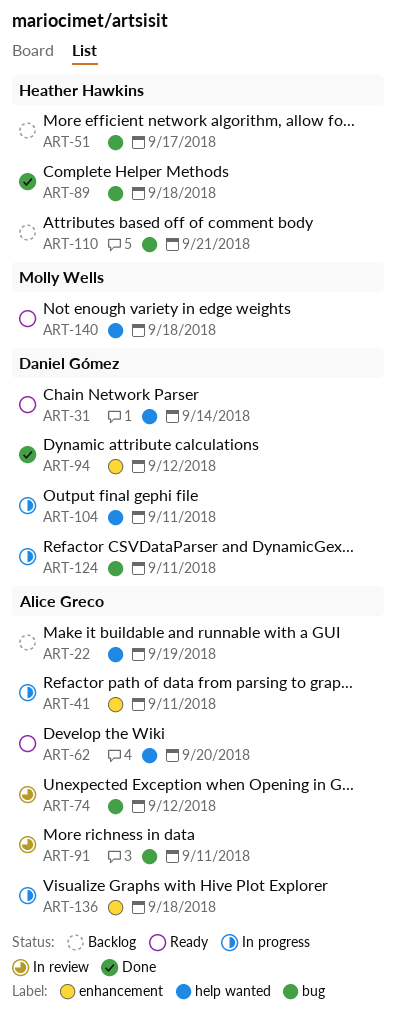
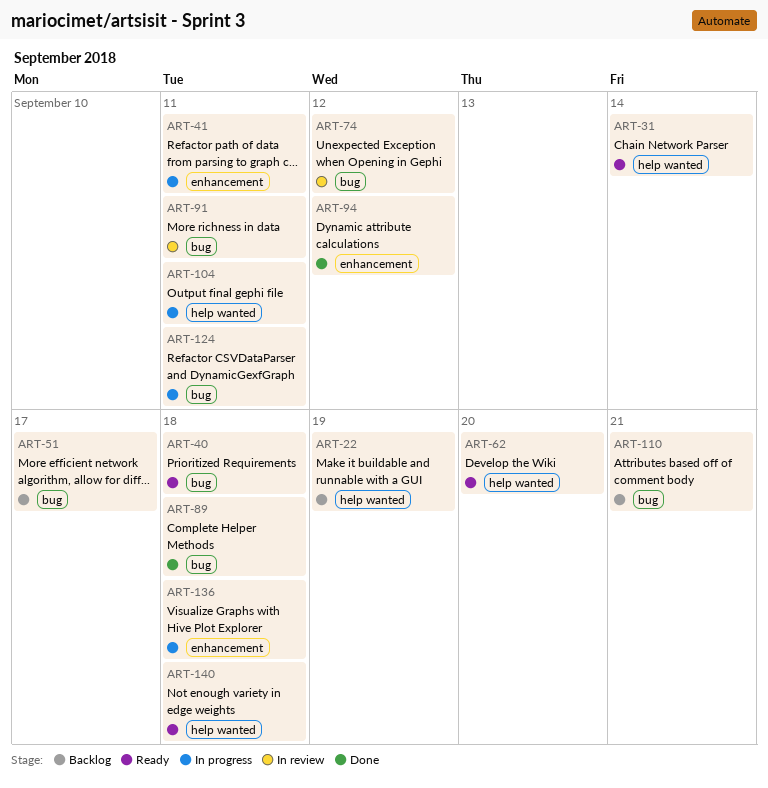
ART-40: none -> present

